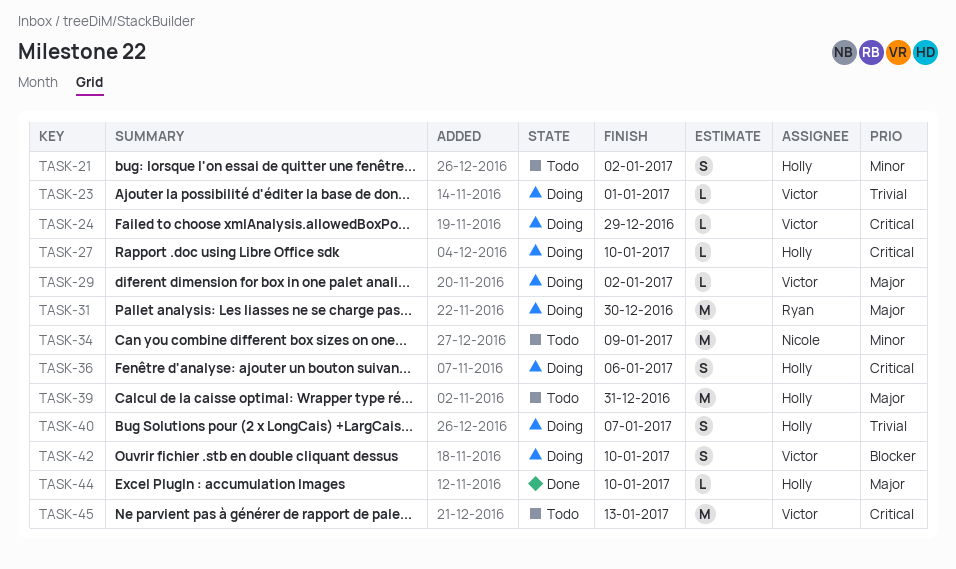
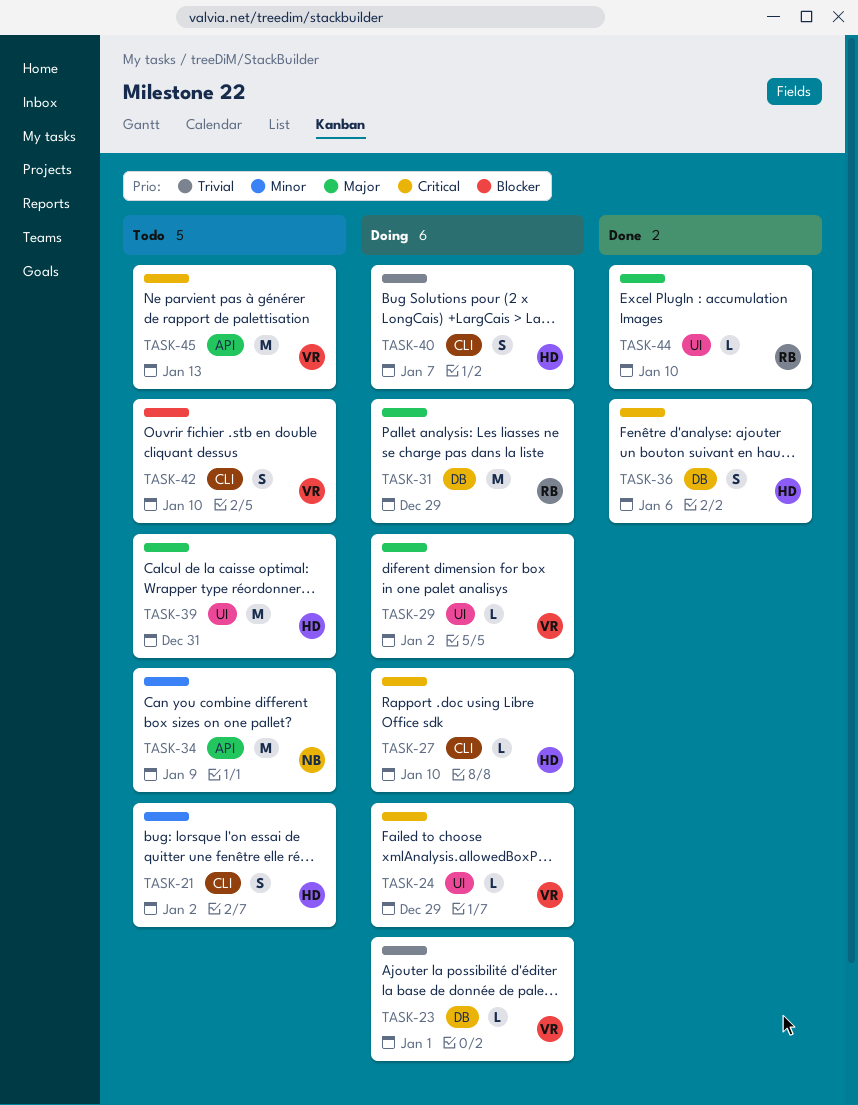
TASK-31, due: Dec 30 -> Dec 29
TASK-36, status: Doing -> Done
TASK-42, status: Doing -> Todo
TASK-44, owner: Holly -> Ryan

